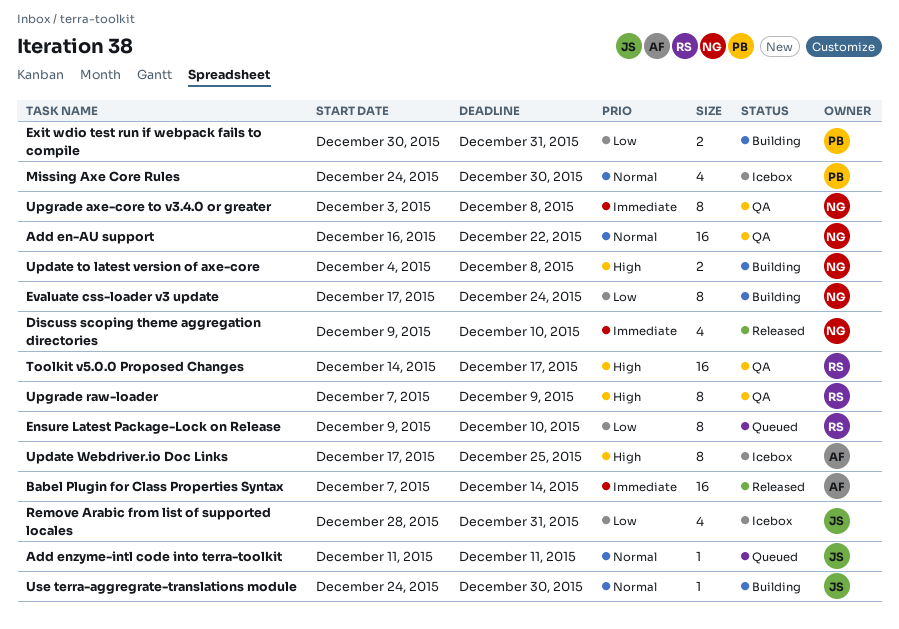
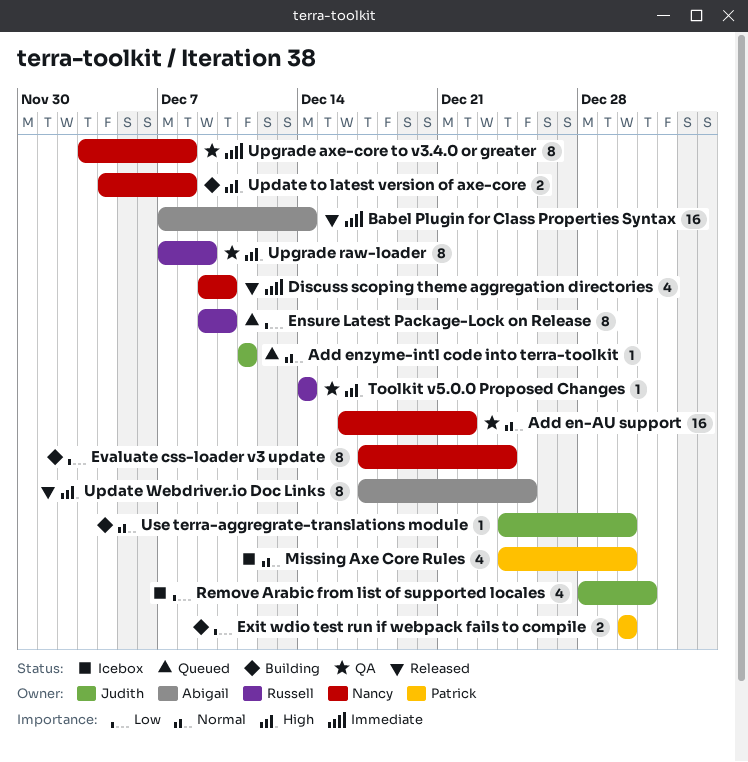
Exit wdio test run if webpack fails to compile, due: Dec 31 -> Dec 30
Toolkit v5.0.0 Proposed Changes, estimate: 16 -> 1
Toolkit v5.0.0 Proposed Changes, due: Dec 17 -> Dec 14
Update Webdriver.io Doc Links, status: Icebox -> Released

